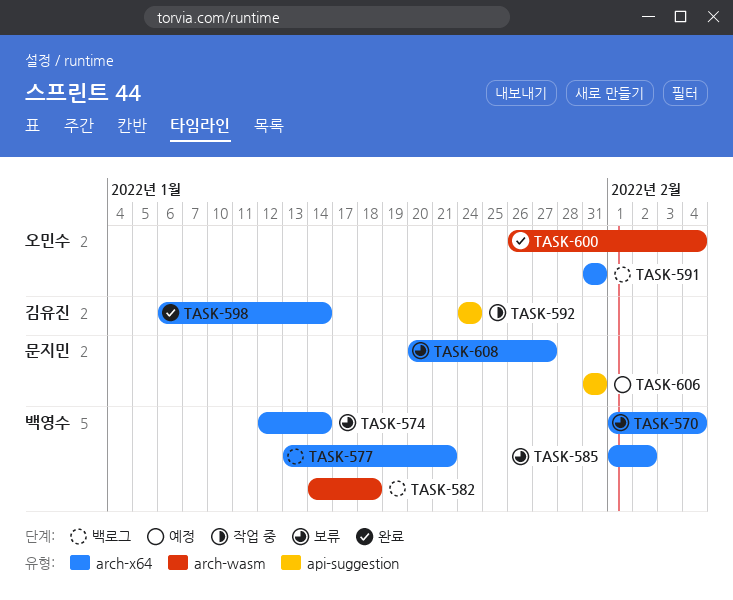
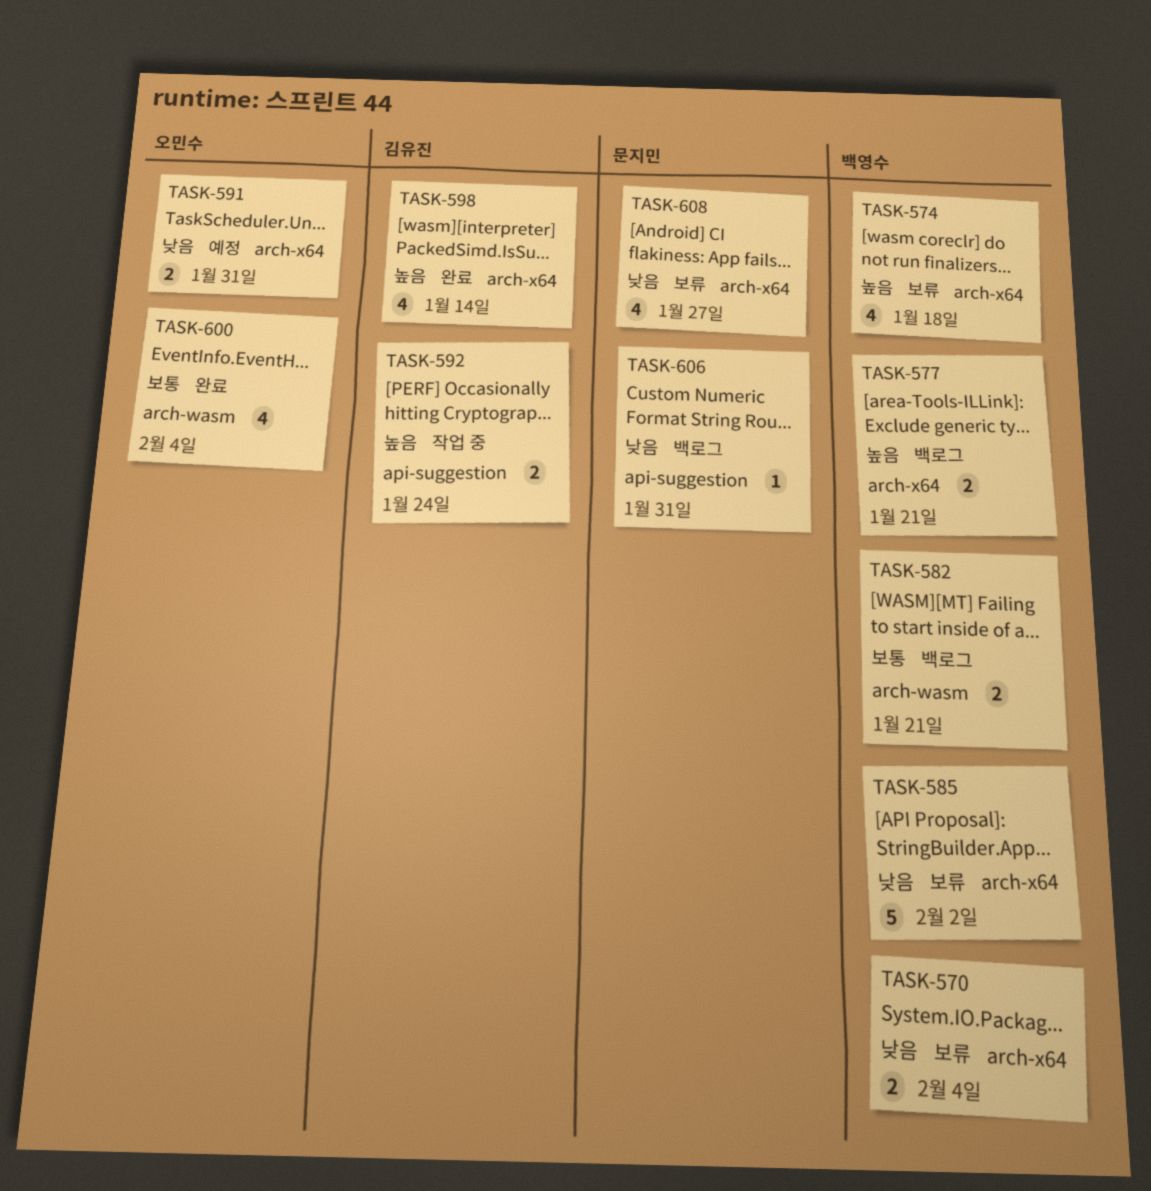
TASK-574, due: Jan 14 -> Jan 18
TASK-582, due: Jan 18 -> Jan 21
TASK-591, status: 백로그 -> 예정
TASK-606, status: 예정 -> 백로그

